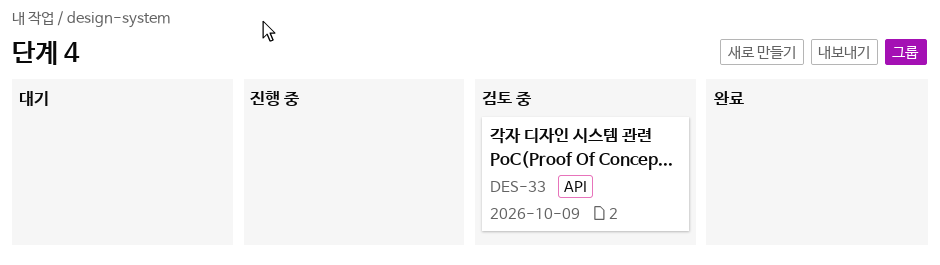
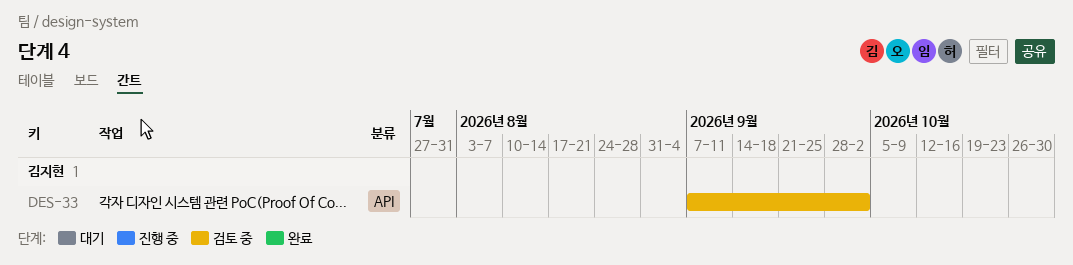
DES-33, due: Oct 9 -> Oct 2

